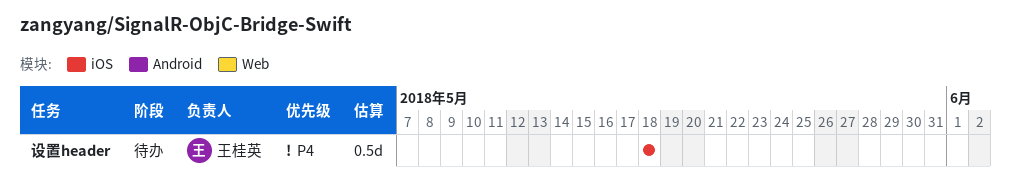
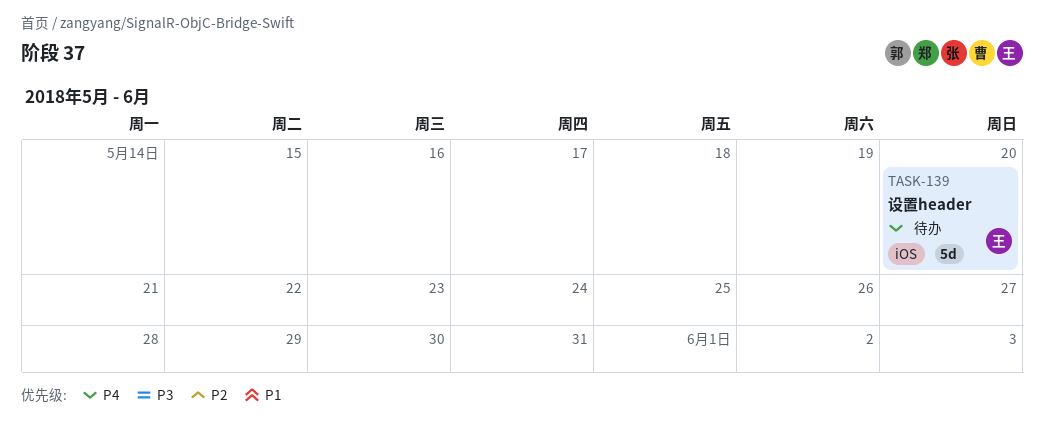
设置header, estimate: 0.5d -> 5d
设置header, due: May 18 -> May 20

